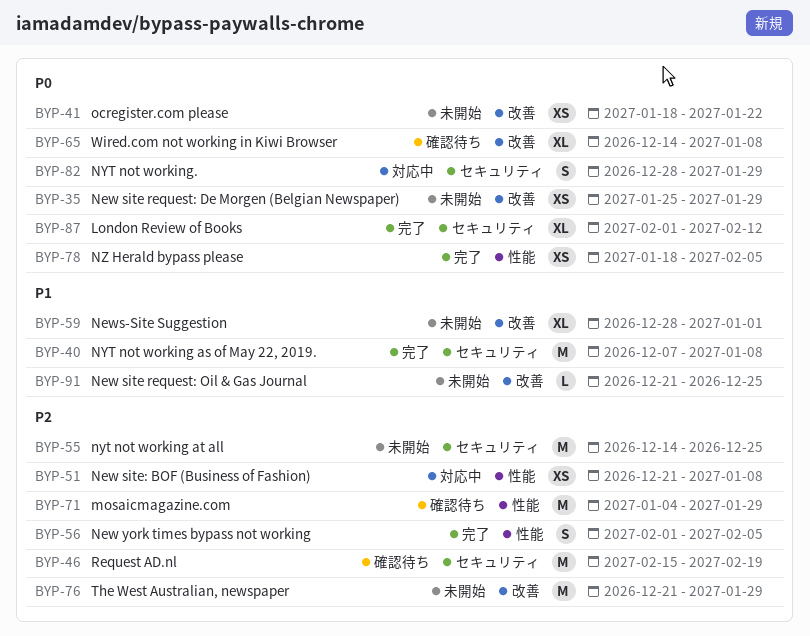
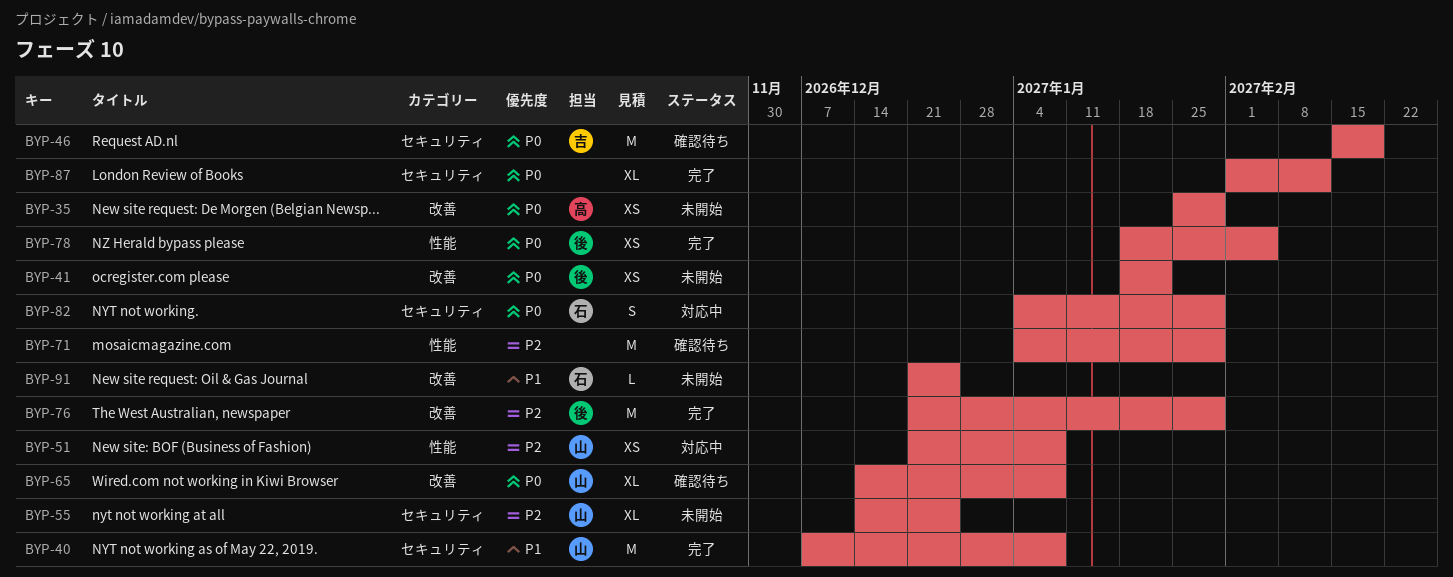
BYP-46, priority: P2 -> P0
BYP-55, estimate: M -> XL
BYP-56: present -> none
BYP-59: present -> none
BYP-76, status: 未開始 -> 完了
BYP-82, start: Dec 28 -> Jan 4

